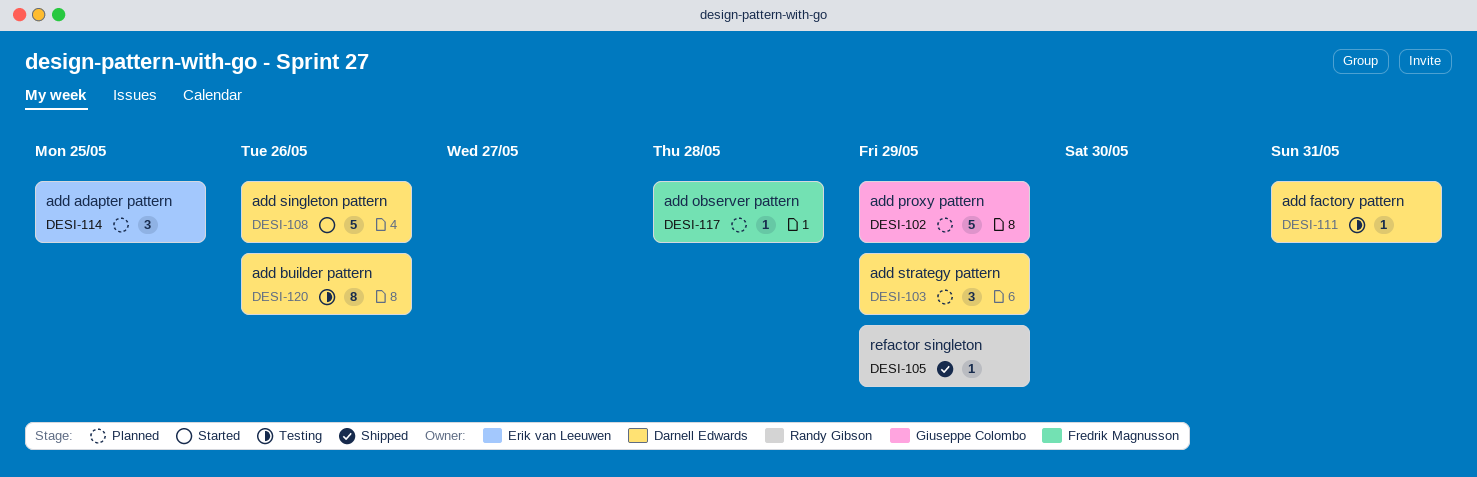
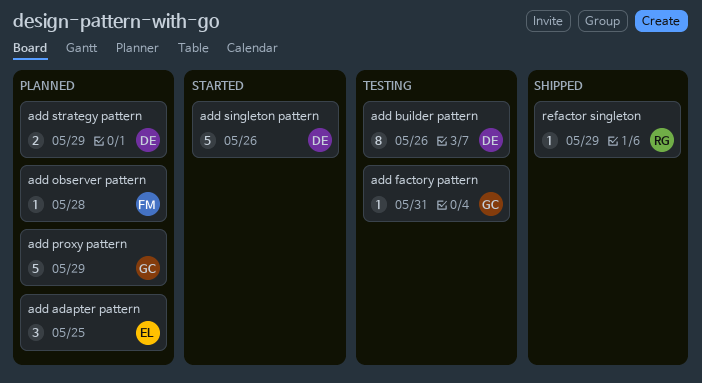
add factory pattern, owner: Darnell Edwards -> Giuseppe Colombo
add strategy pattern, estimate: 3 -> 2

